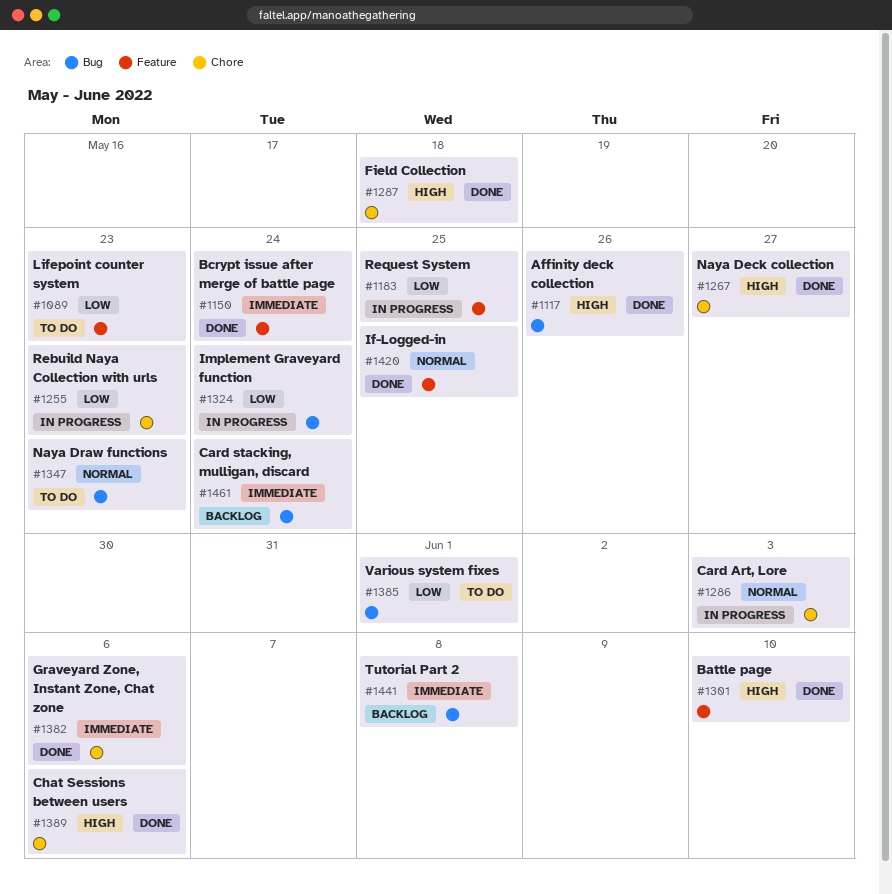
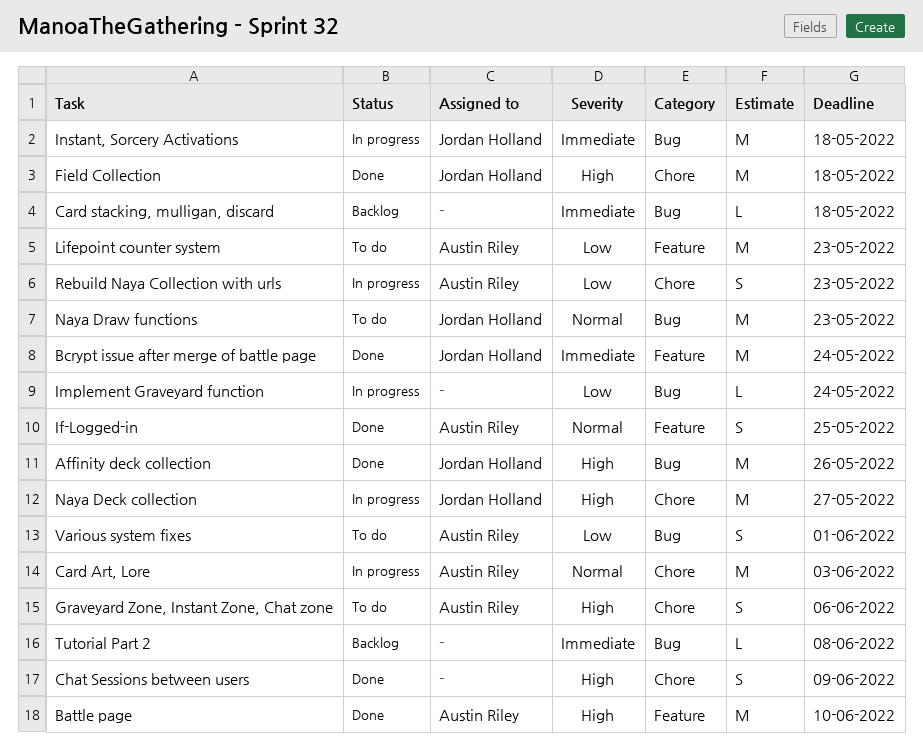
Card stacking, mulligan, discard, due: May 24 -> May 18
Chat Sessions between users, due: Jun 6 -> Jun 9
Graveyard Zone, Instant Zone, Chat zone, status: Done -> To do
Graveyard Zone, Instant Zone, Chat zone, priority: Immediate -> High
Instant, Sorcery Activations: none -> present
Naya Deck collection, status: Done -> In progress
Request System: present -> none

